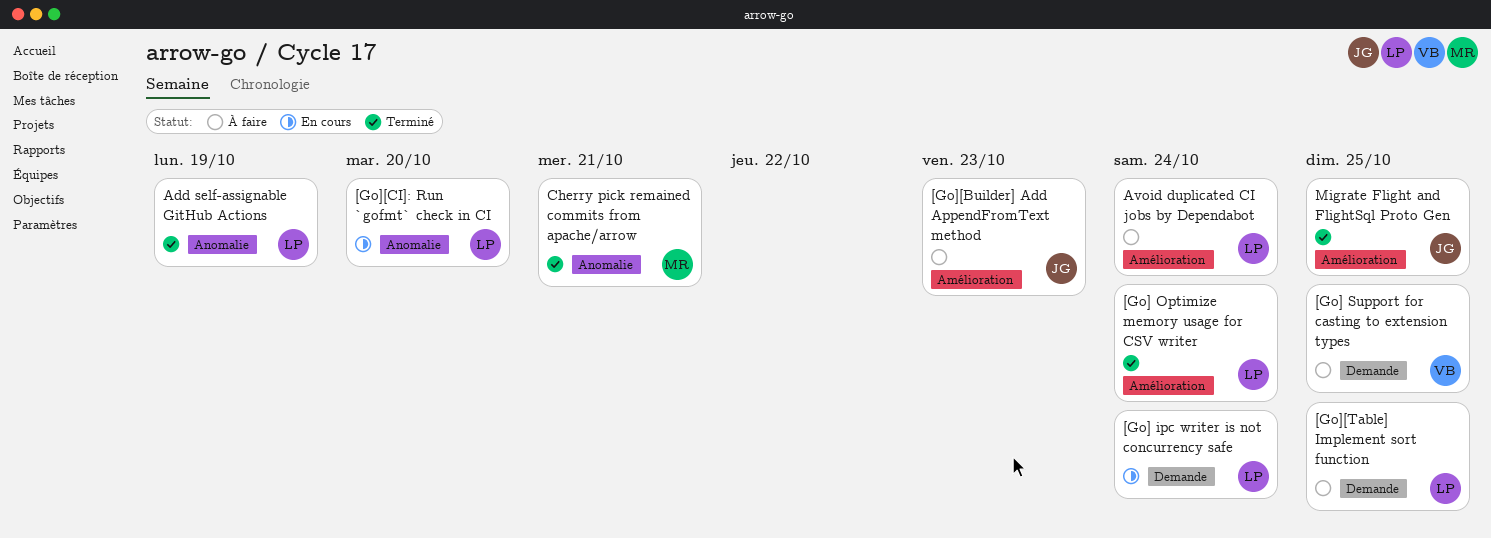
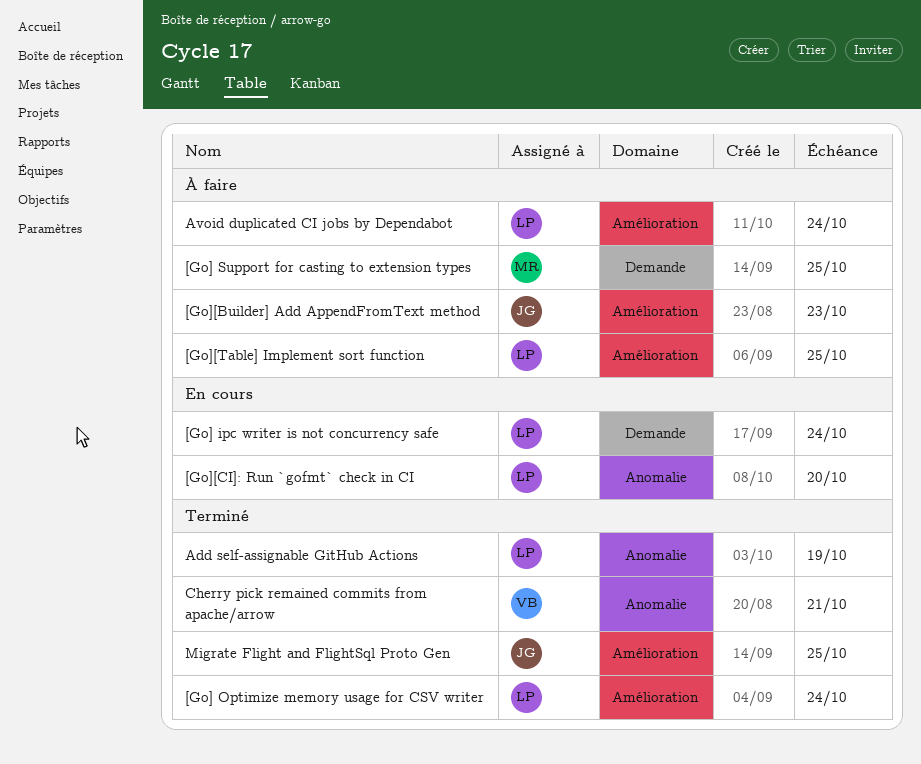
[Go] Support for casting to extension types, owner: VB -> MR
[Go][Table] Implement sort function, label: Demande -> Amélioration
Cherry pick remained commits from apache/arrow, owner: MR -> VB

